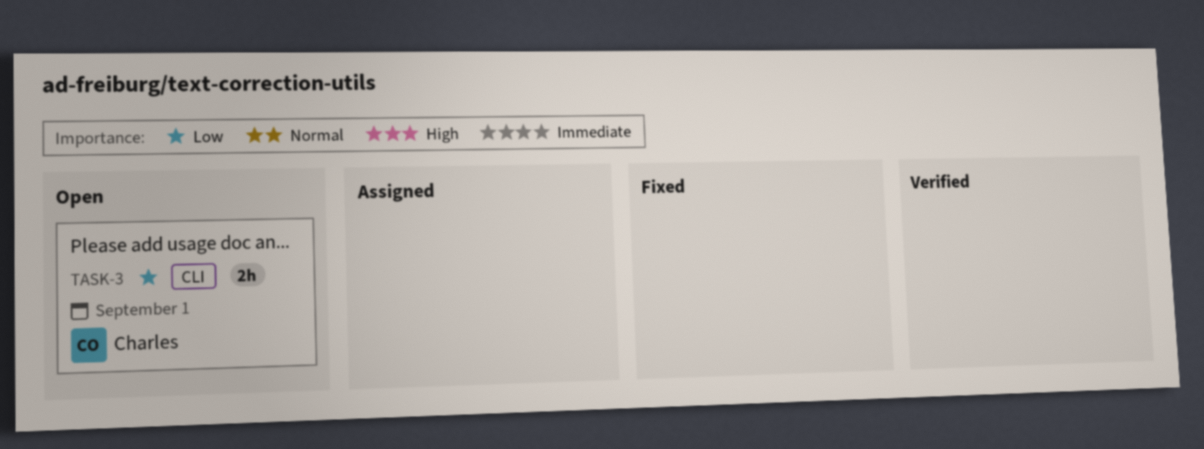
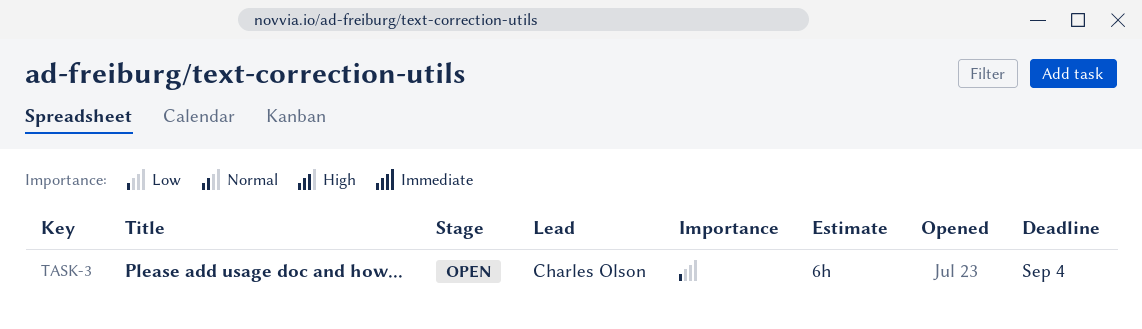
TASK-3, estimate: 2h -> 6h
TASK-3, due: Sep 1 -> Sep 4

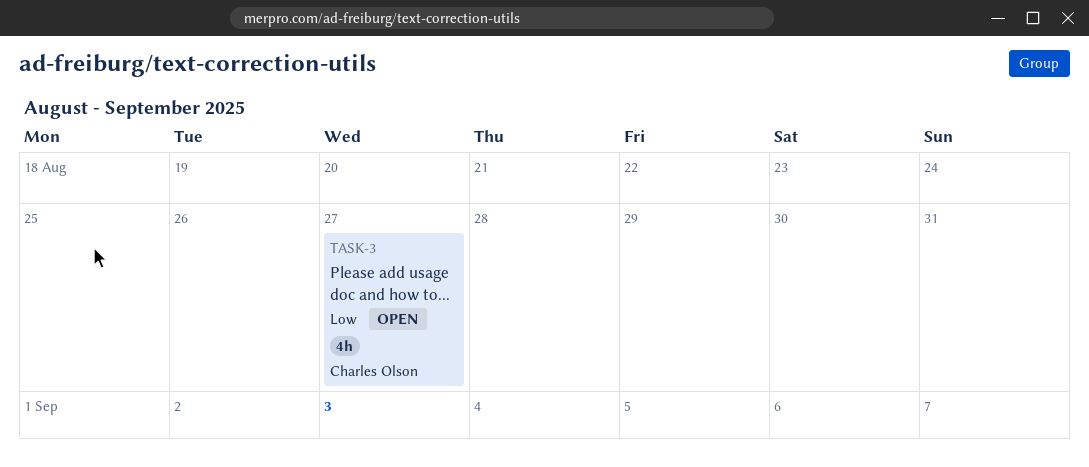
TASK-3, estimate: 6h -> 4h
TASK-3, due: Sep 4 -> Aug 27

